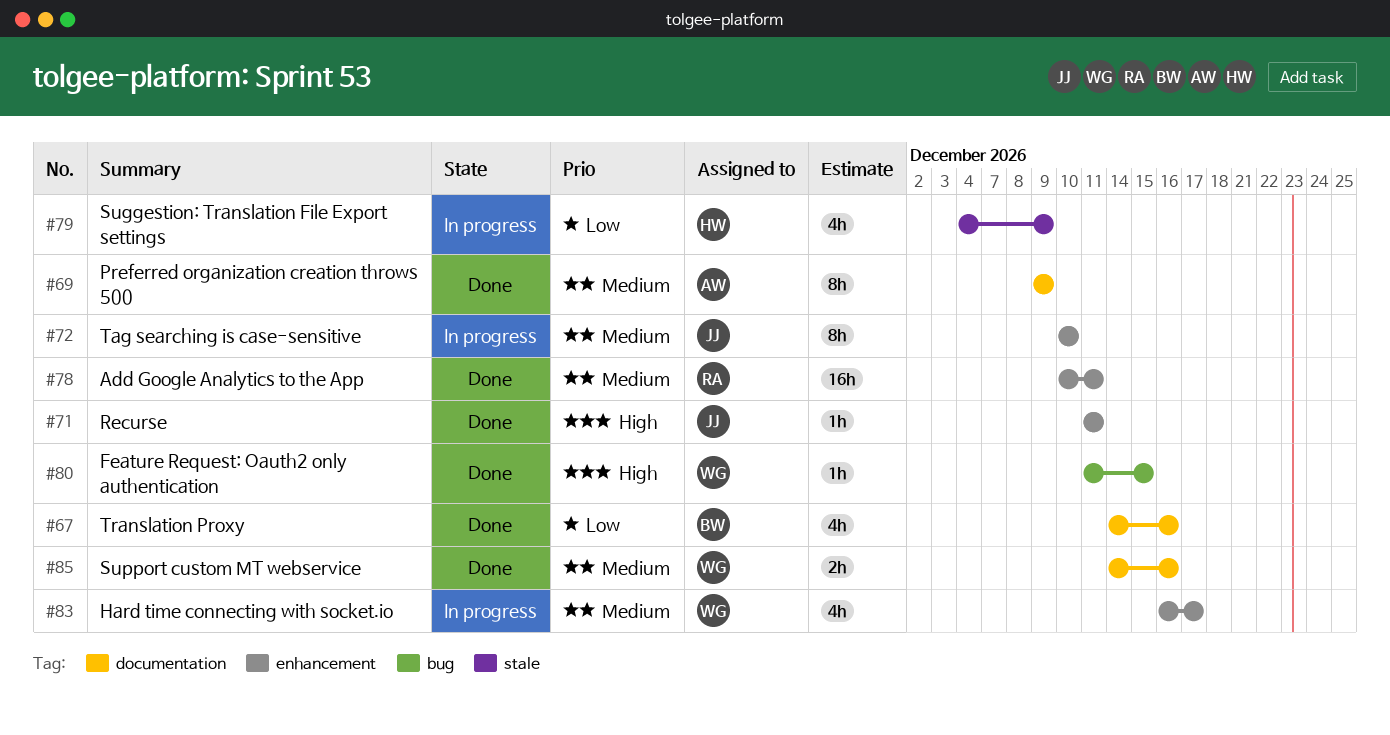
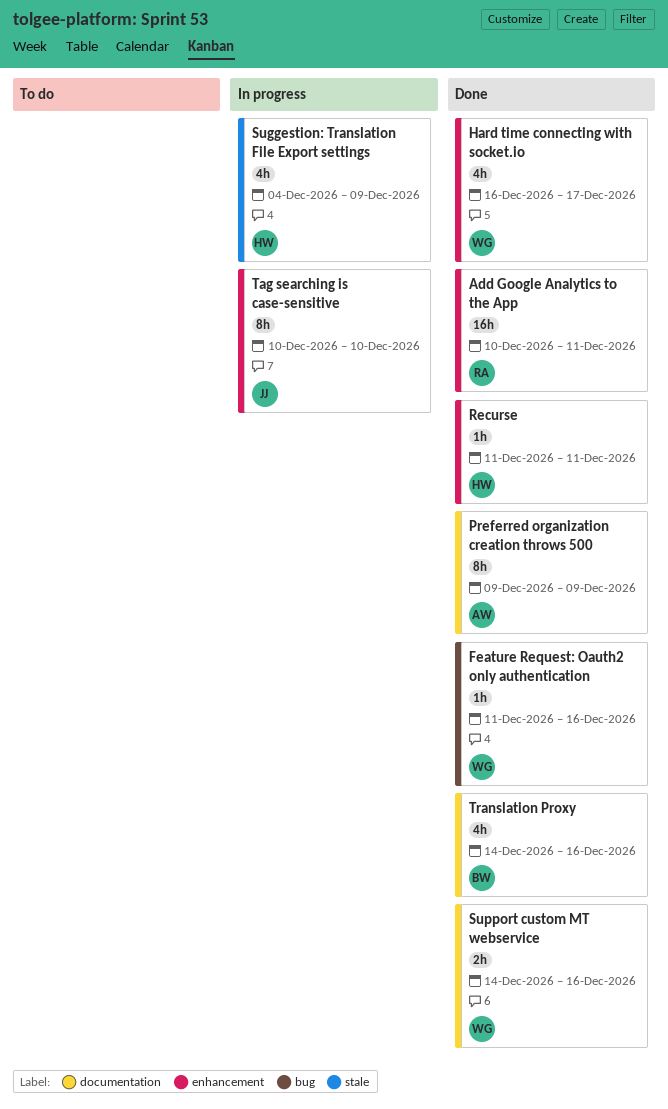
Feature Request: Oauth2 only authentication, due: Dec 15 -> Dec 16
Hard time connecting with socket.io, status: In progress -> Done
Recurse, owner: JJ -> HW

